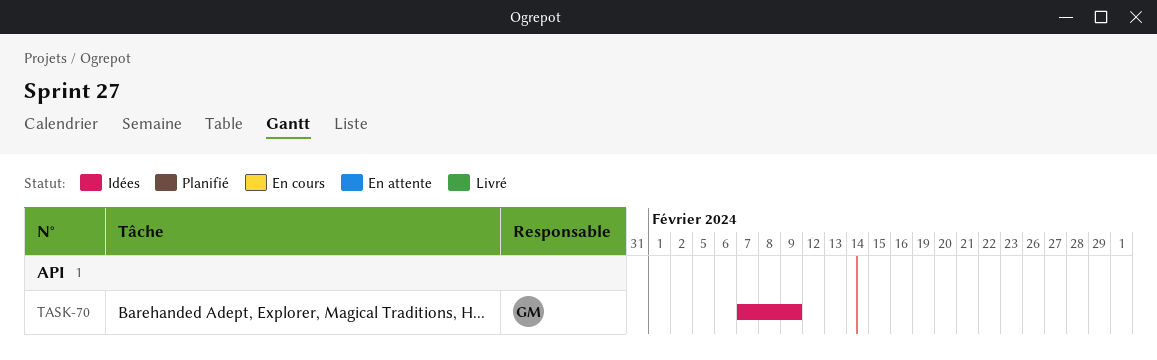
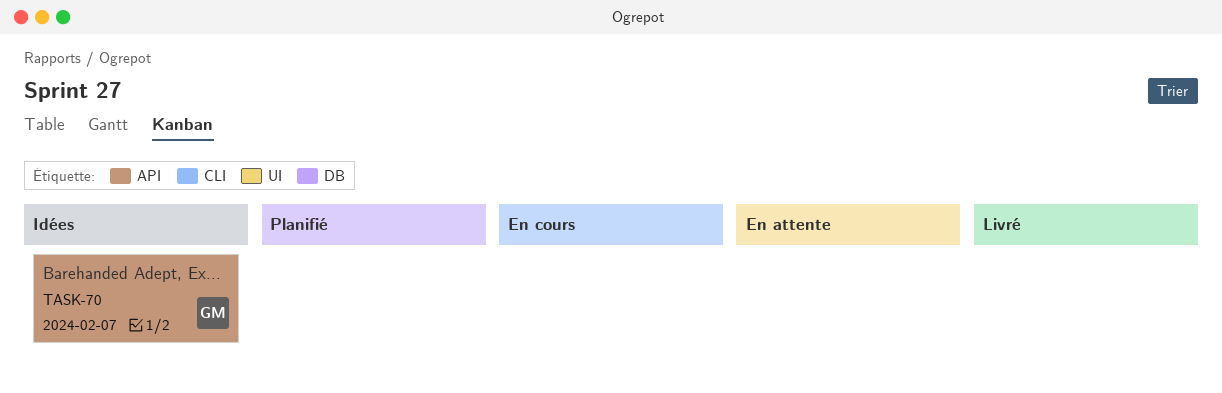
TASK-70, due: Feb 9 -> Feb 7

